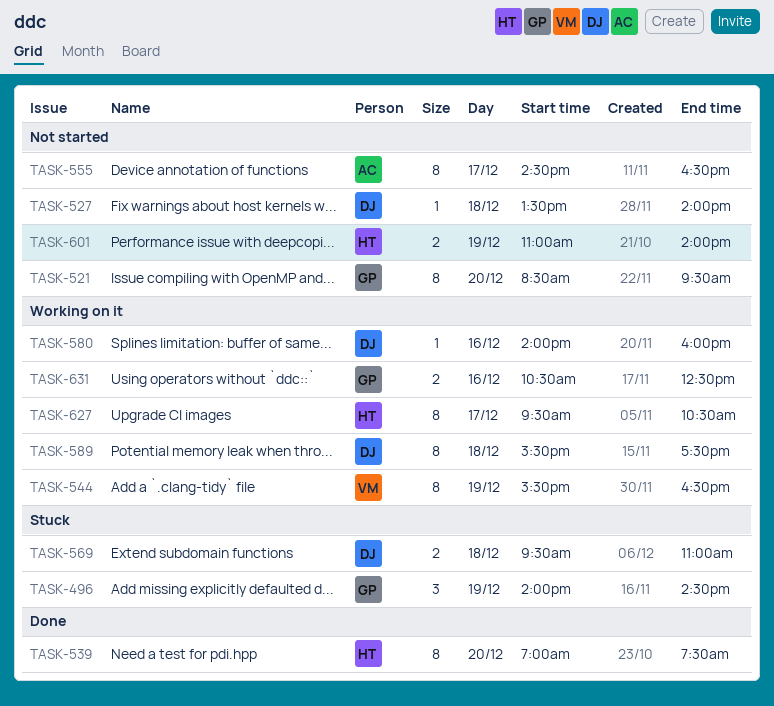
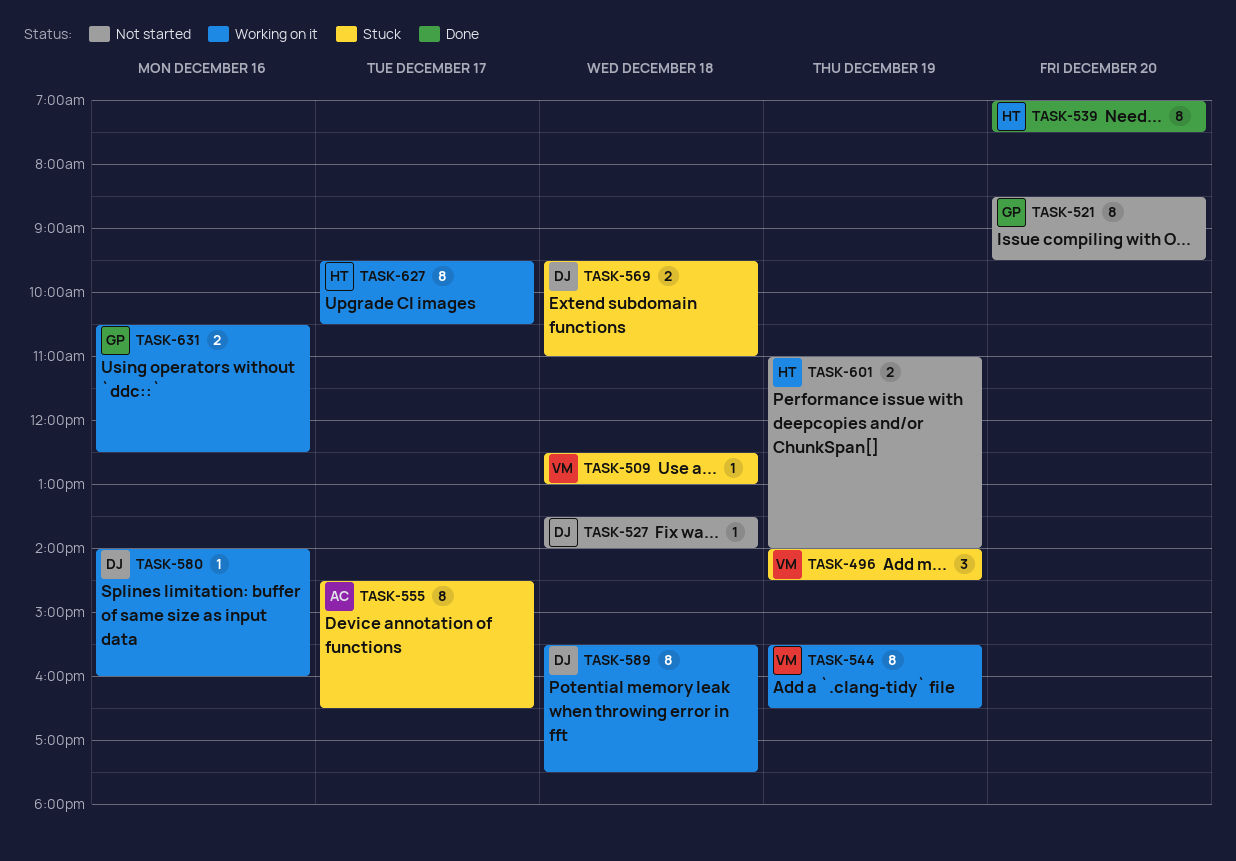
TASK-496, owner: GP -> VM
TASK-509: none -> present
TASK-555, status: Not started -> Stuck

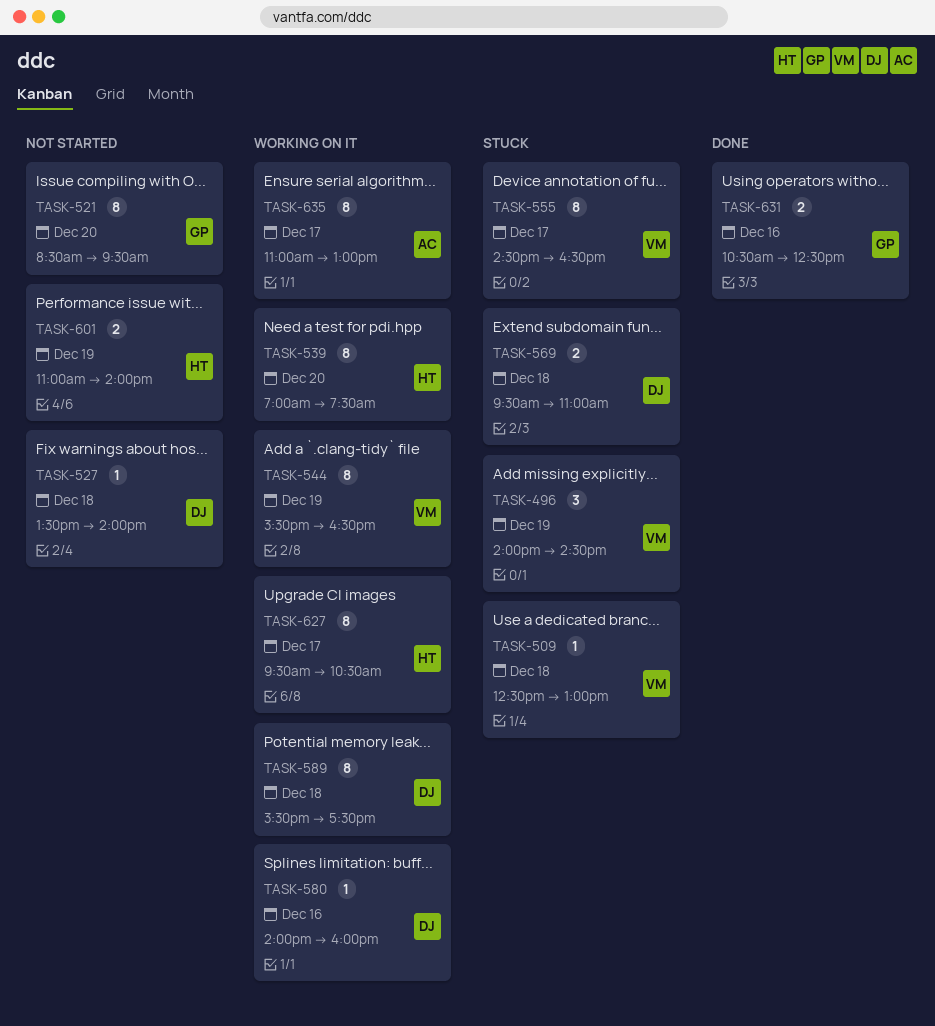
TASK-539, status: Done -> Working on it
TASK-555, owner: AC -> VM
TASK-631, status: Working on it -> Done
TASK-635: none -> present

